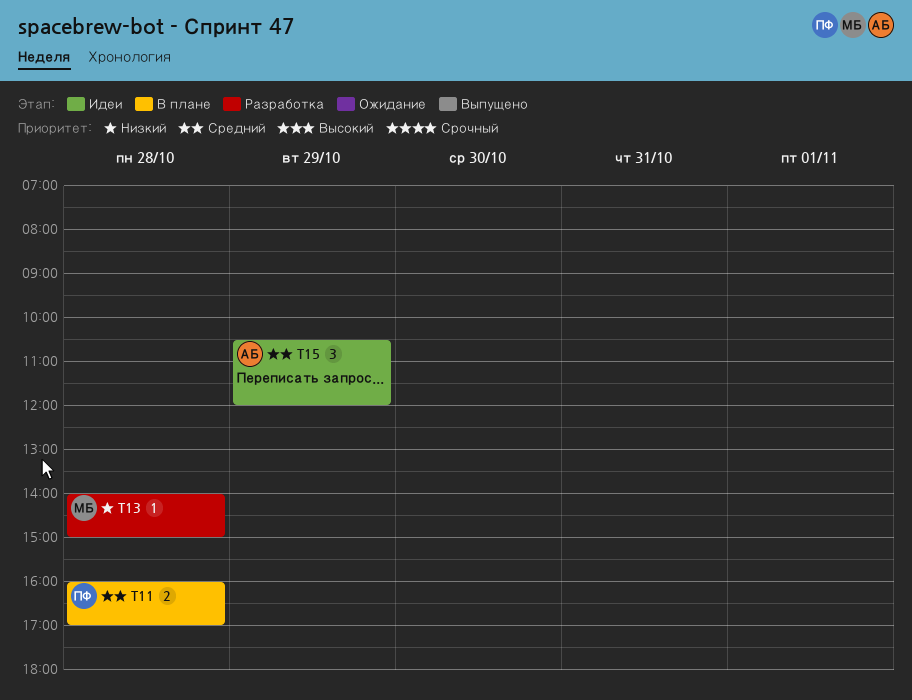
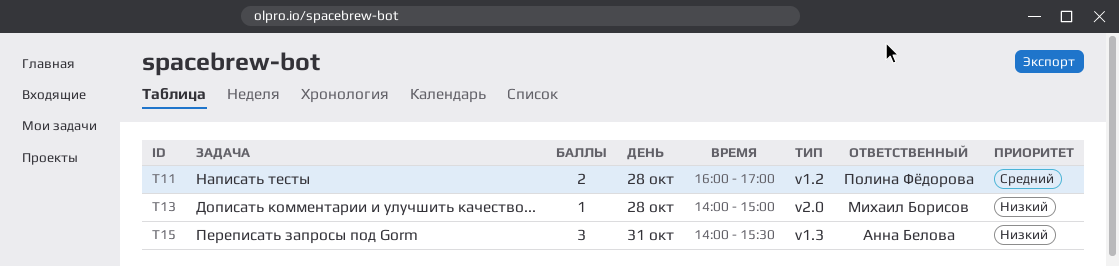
T15, priority: Средний -> Низкий
T15, day: Oct 29 -> Oct 31
T15, begins: 10:30 -> 14:00
T15, ends: 12:00 -> 15:30

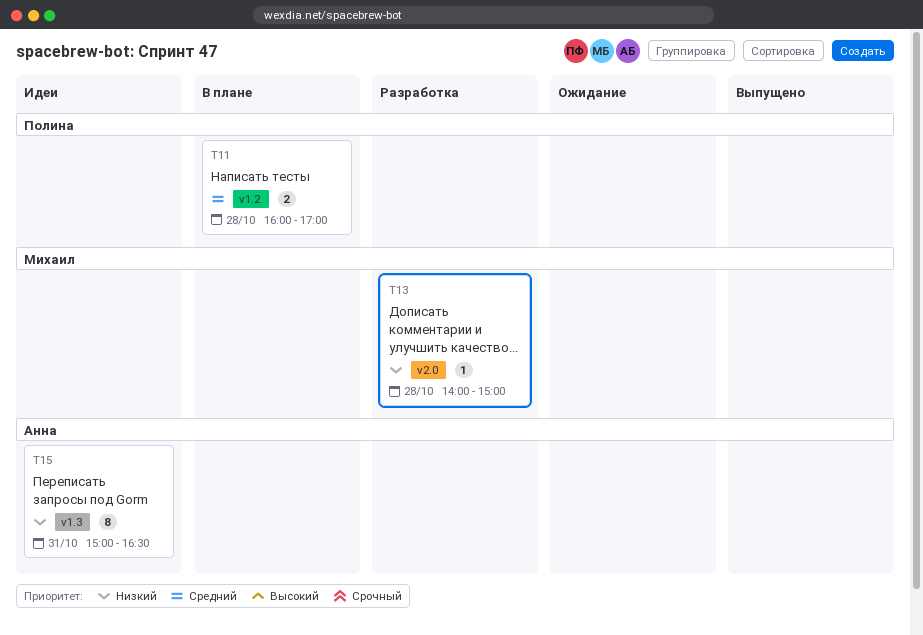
T15, estimate: 3 -> 8
T15, begins: 14:00 -> 15:00
T15, ends: 15:30 -> 16:30

